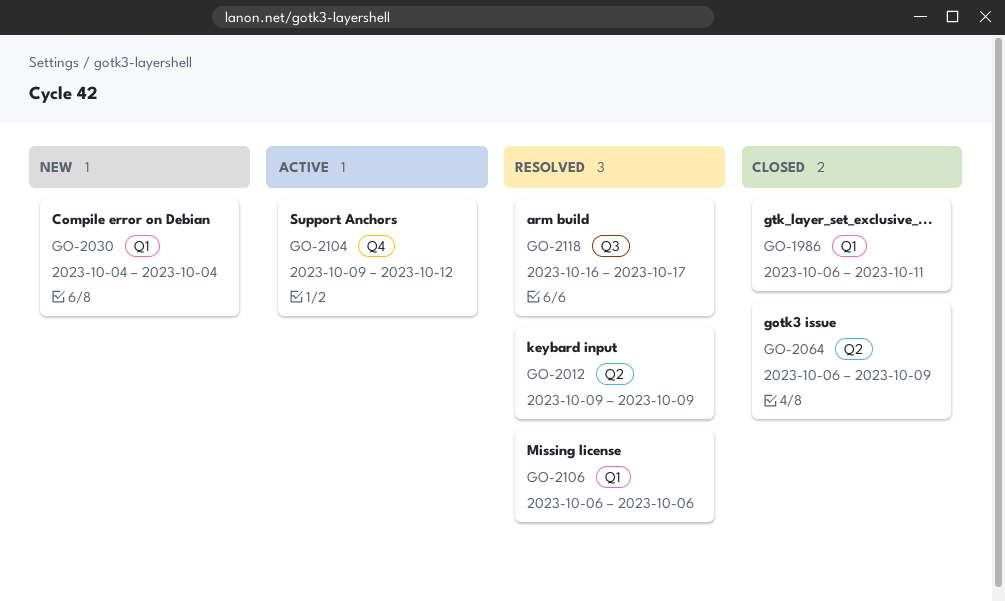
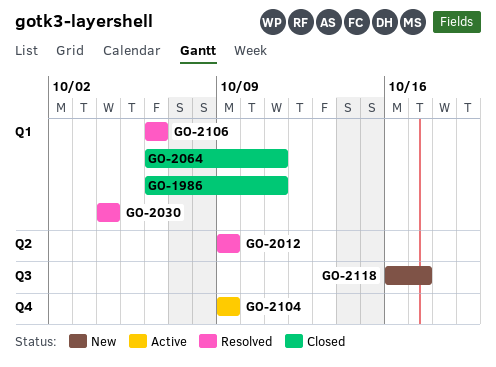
GO-2030, status: New -> Resolved
GO-2064, label: Q2 -> Q1
GO-2064, due: Oct 9 -> Oct 11
GO-2104, due: Oct 12 -> Oct 9
GO-2118, status: Resolved -> New

